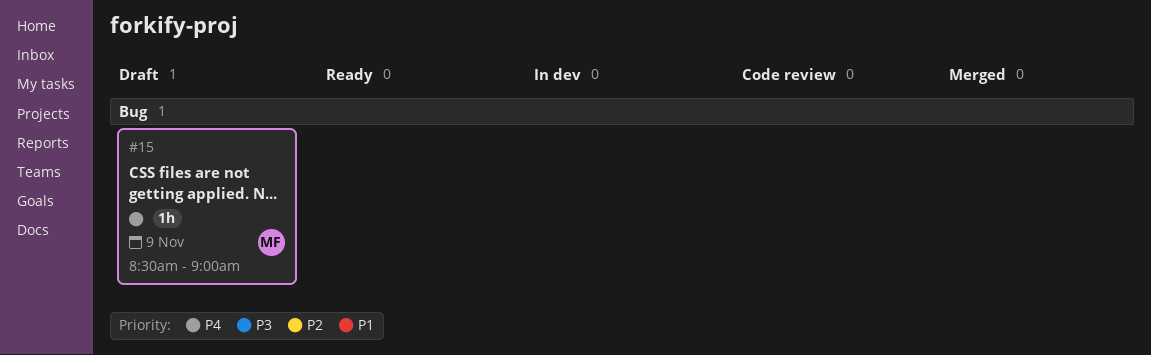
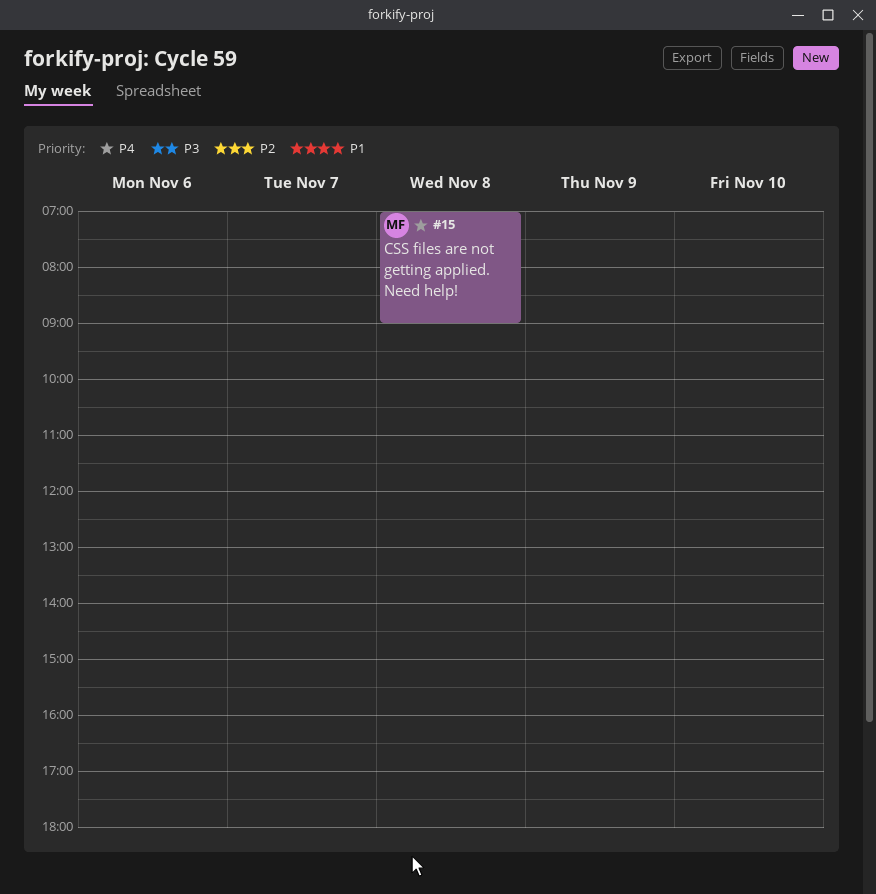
#15, day: Nov 9 -> Nov 8
#15, begins: 08:30 -> 07:00

